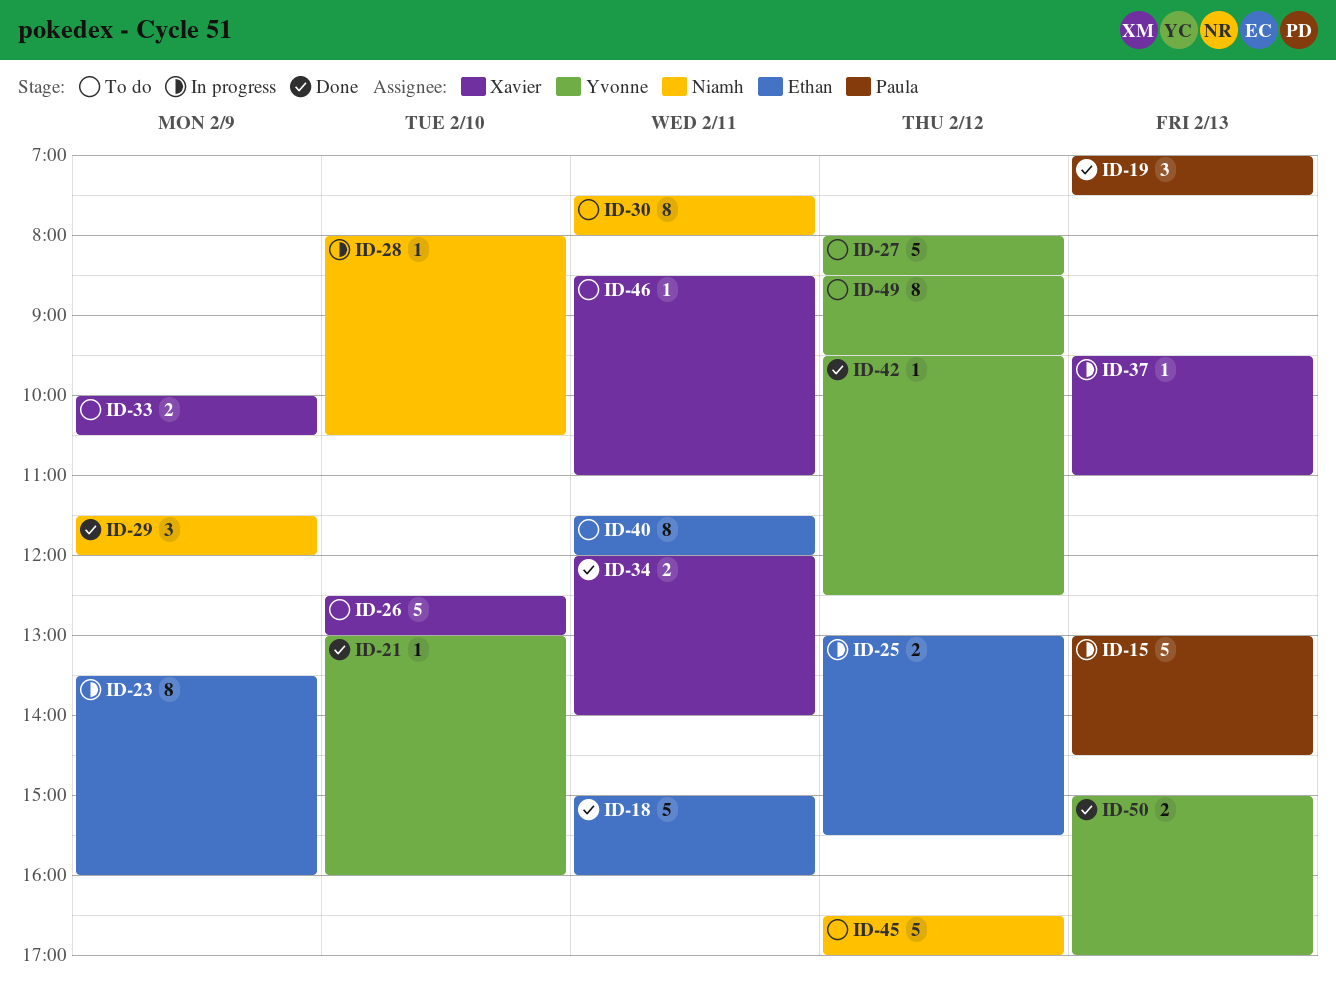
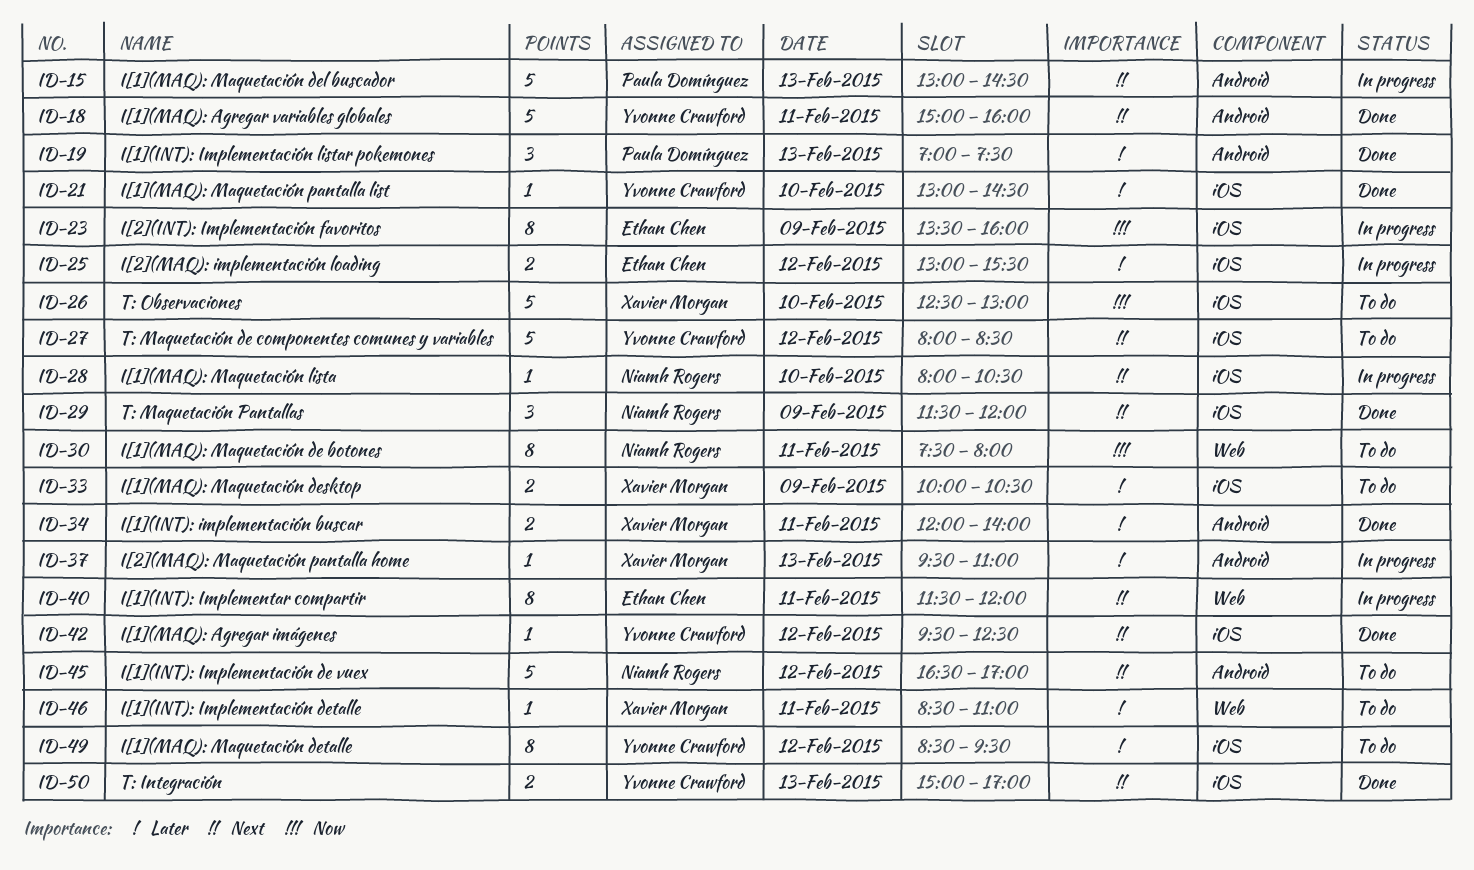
ID-18, owner: Ethan Chen -> Yvonne Crawford
ID-21, ends: 16:00 -> 14:30
ID-40, status: To do -> In progress

